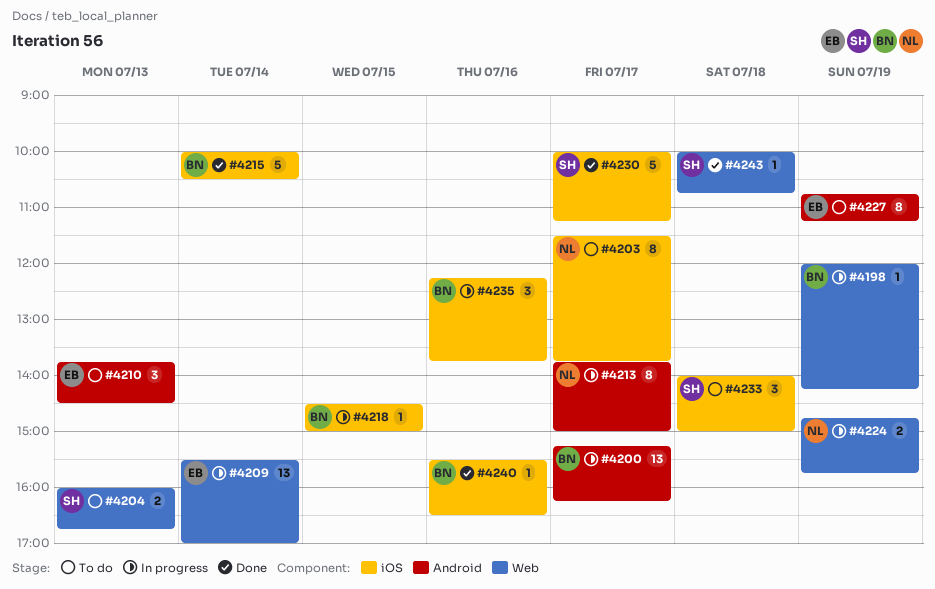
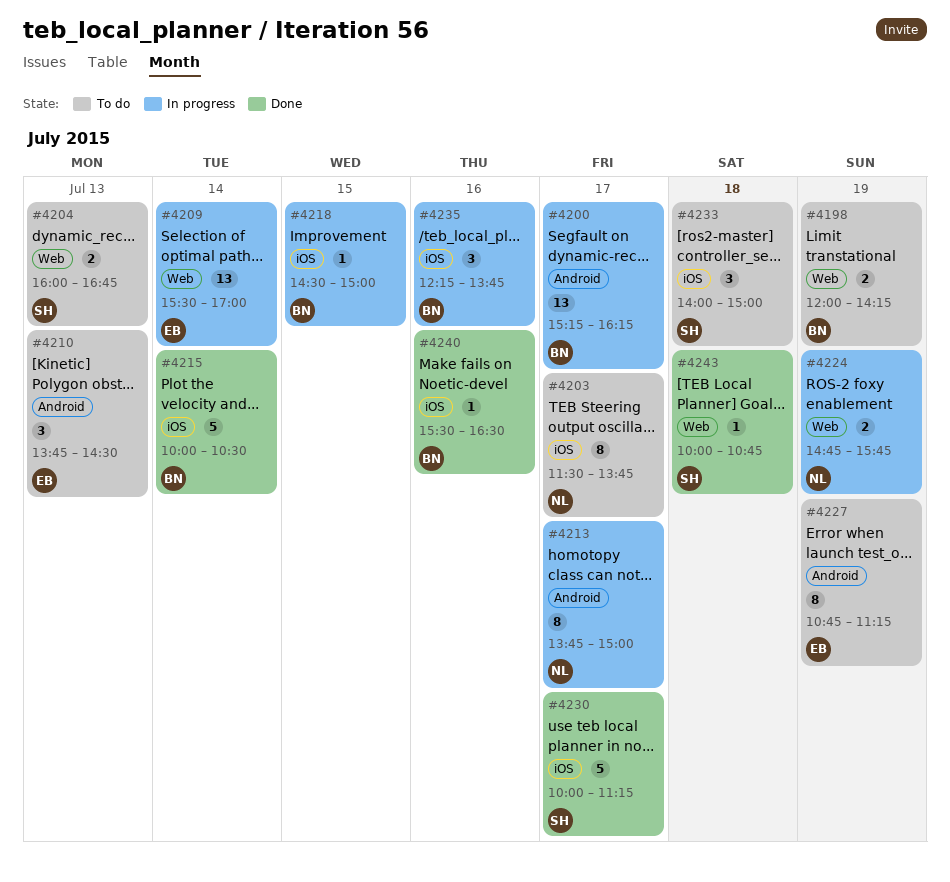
#4198, status: In progress -> To do
#4198, estimate: 1 -> 2

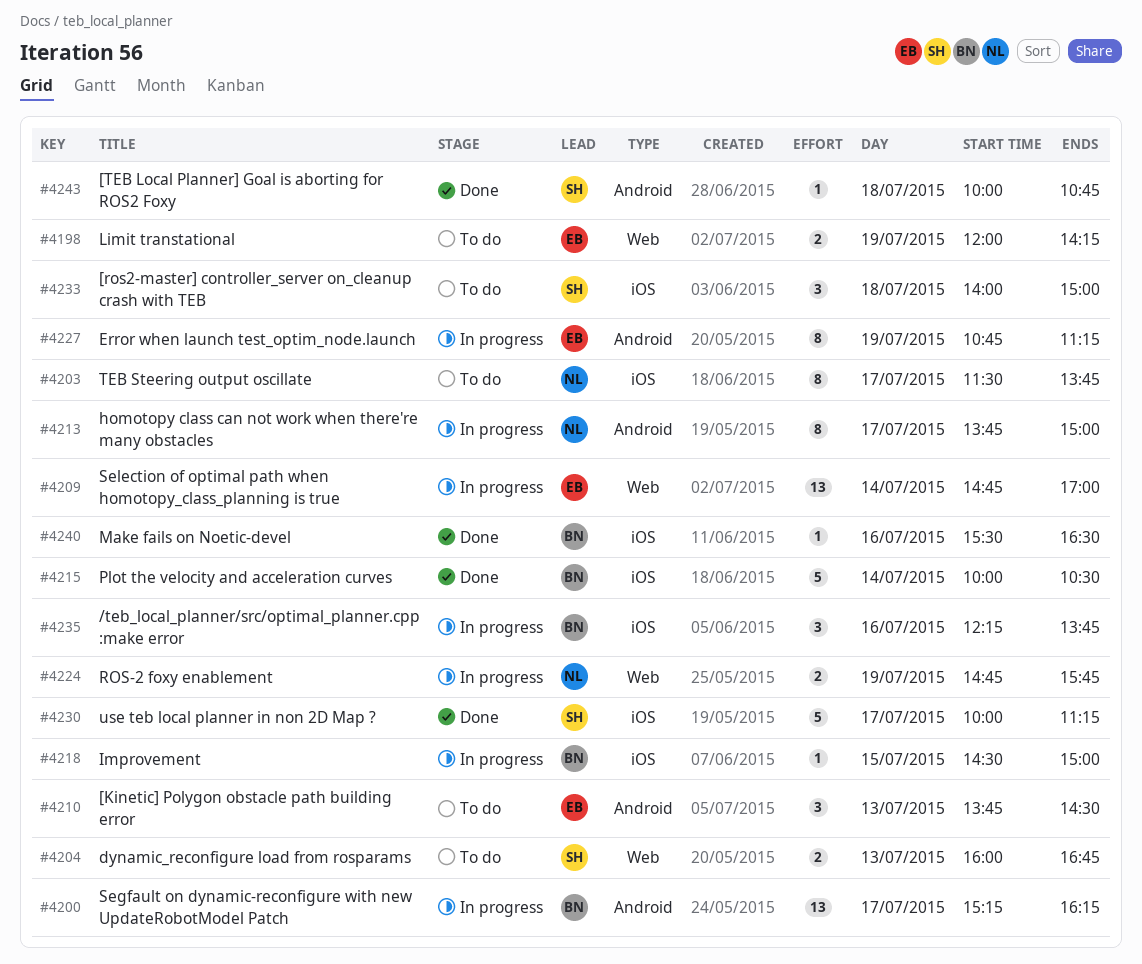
#4198, owner: BN -> EB
#4209, begins: 15:30 -> 14:45
#4227, status: To do -> In progress
#4243, label: Web -> Android

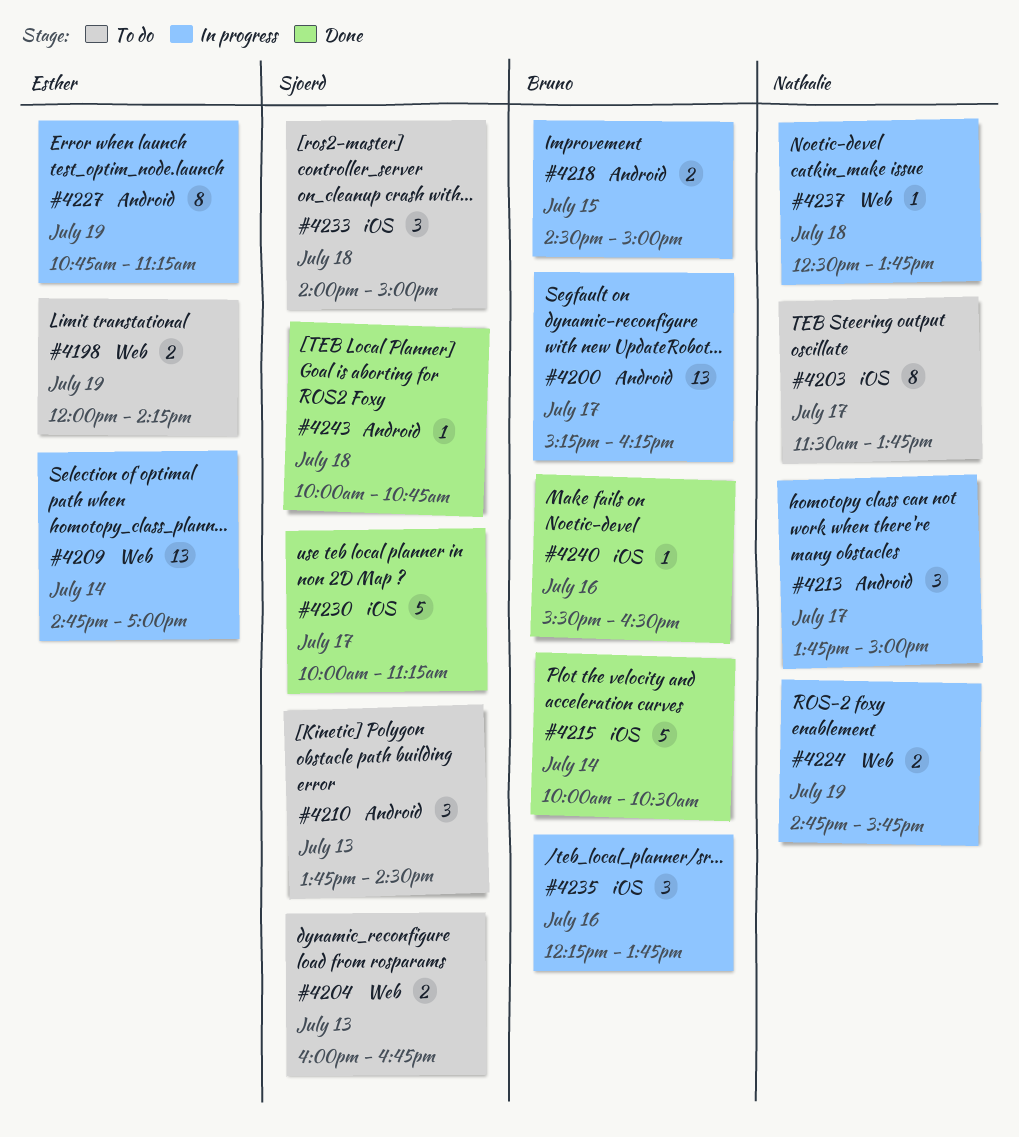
#4210, owner: Esther -> Sjoerd
#4213, estimate: 8 -> 3
#4218, label: iOS -> Android
#4218, estimate: 1 -> 2
#4237: none -> present

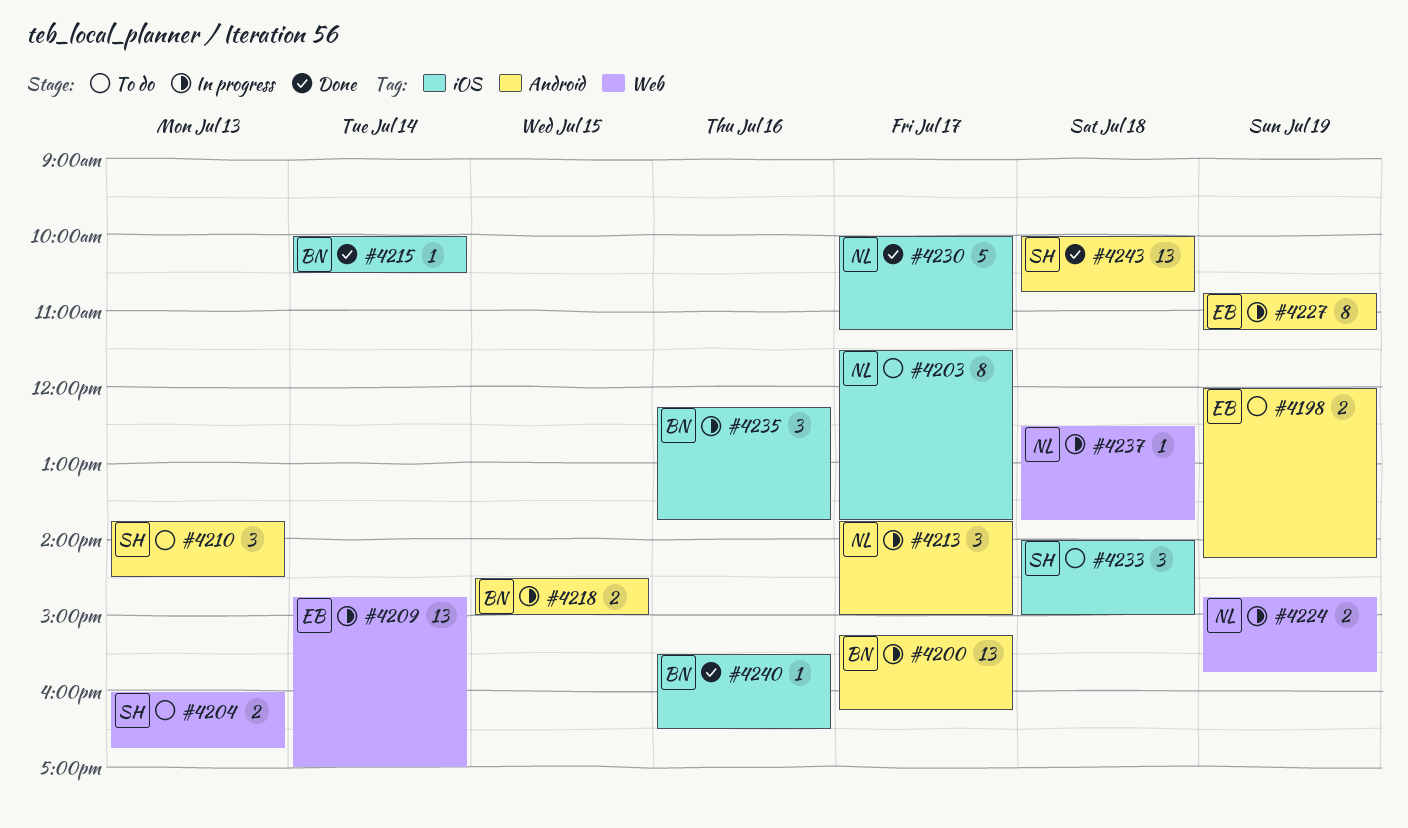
#4198, label: Web -> Android
#4215, estimate: 5 -> 1
#4230, owner: Sjoerd -> Nathalie
#4243, estimate: 1 -> 13

